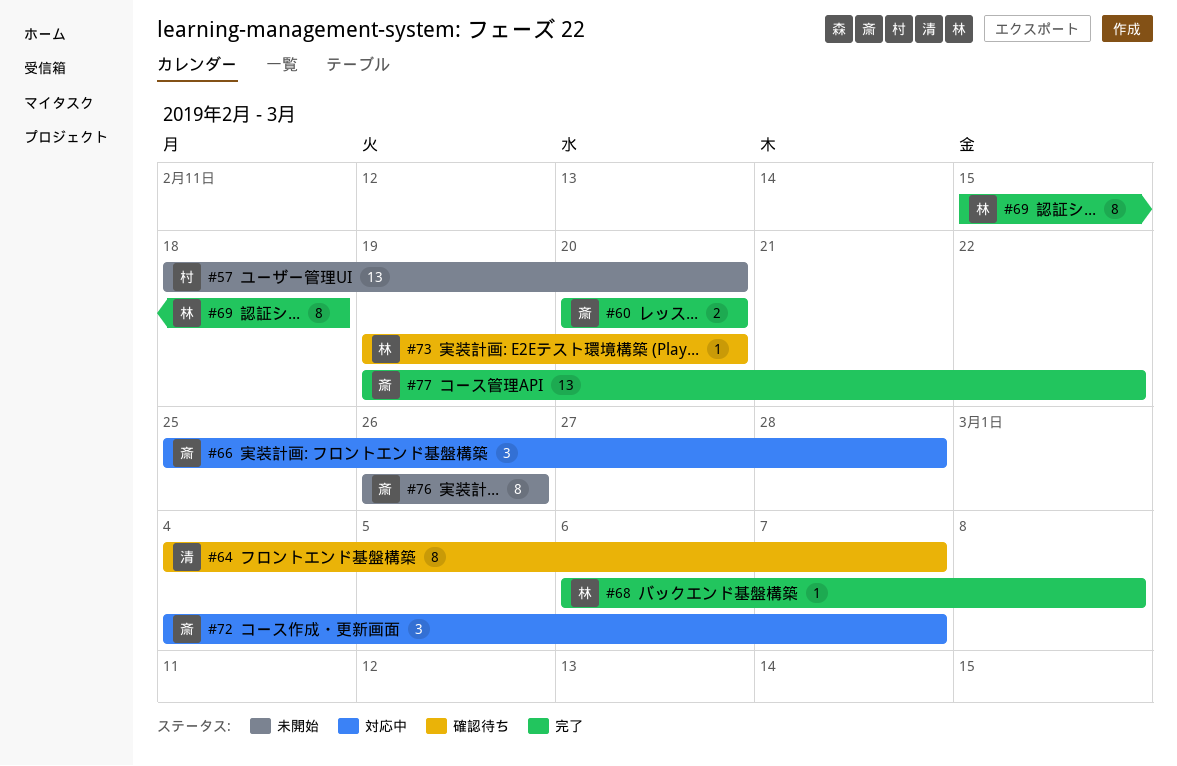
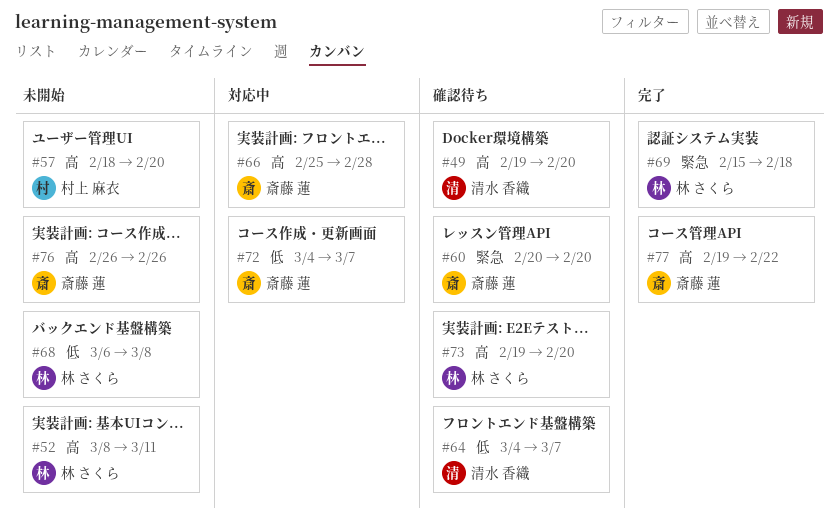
#49: none -> present
#52: none -> present
#60, status: 完了 -> 確認待ち
#68, status: 完了 -> 未開始

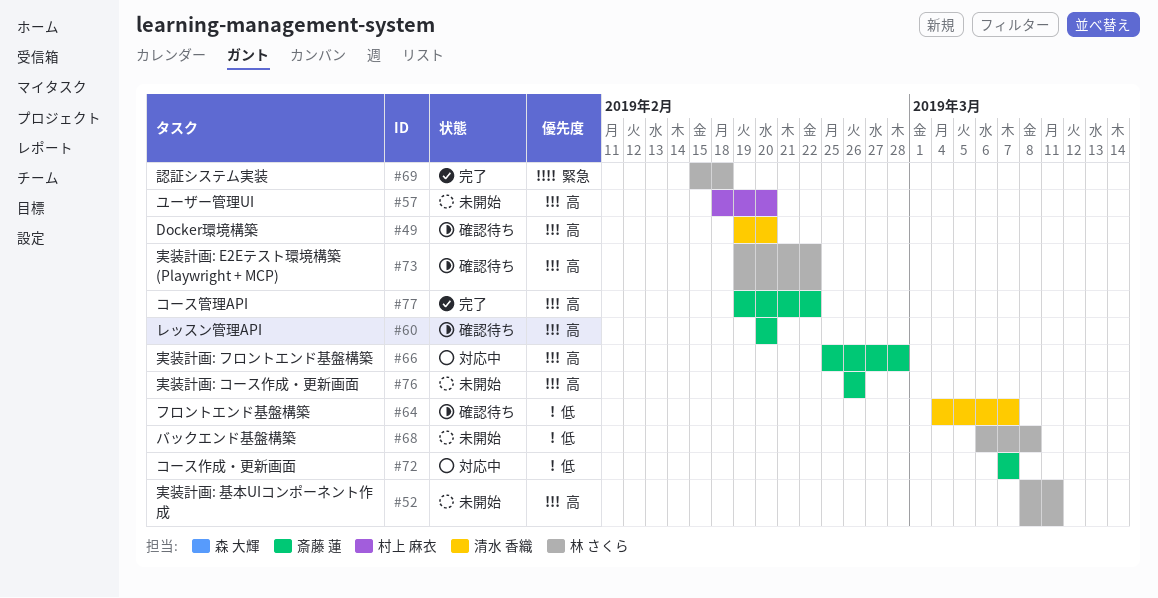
#60, priority: 緊急 -> 高
#72, start: Mar 4 -> Mar 7
#73, due: Feb 20 -> Feb 22

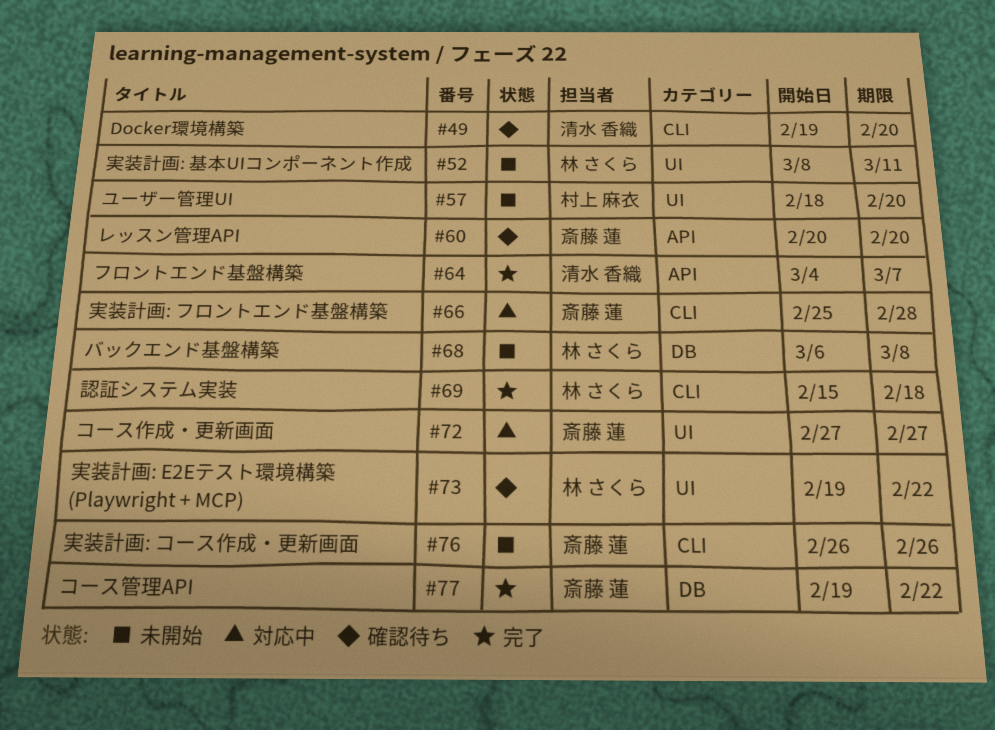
#64, status: 確認待ち -> 完了
#72, start: Mar 7 -> Feb 27
#72, due: Mar 7 -> Feb 27

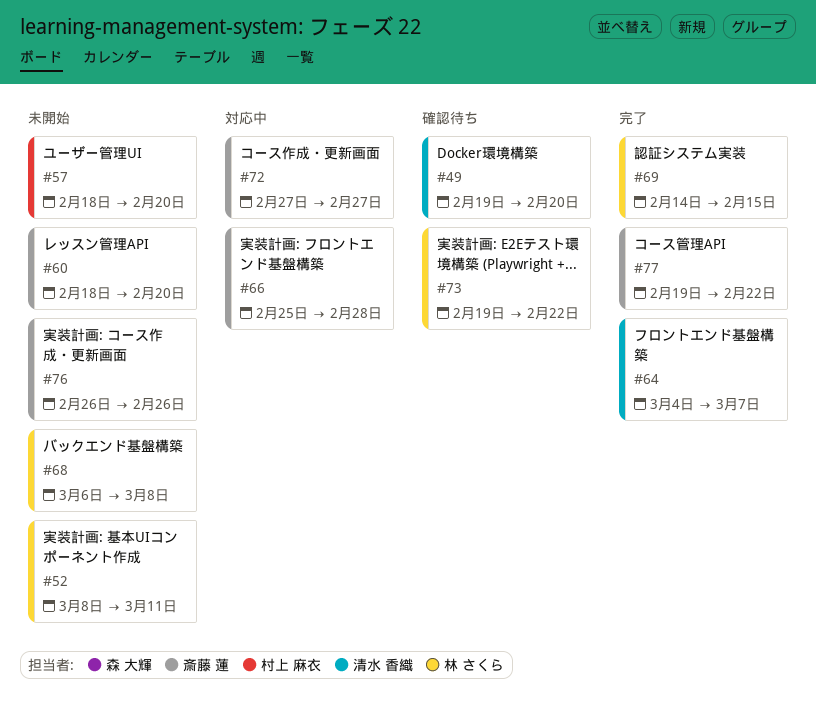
#60, status: 確認待ち -> 未開始
#60, start: Feb 20 -> Feb 18
#69, start: Feb 15 -> Feb 14
#69, due: Feb 18 -> Feb 15

